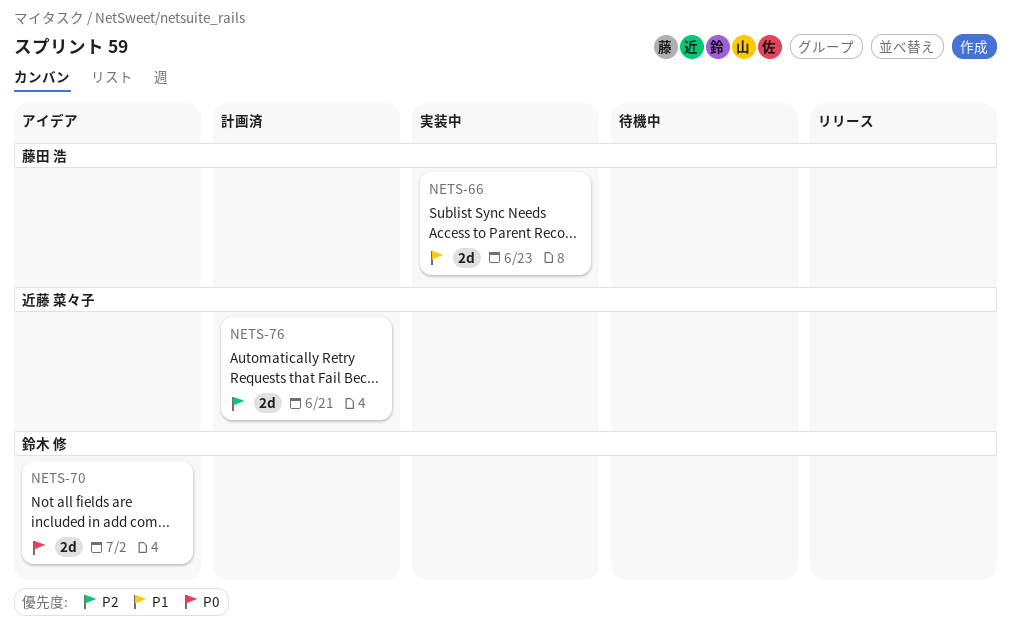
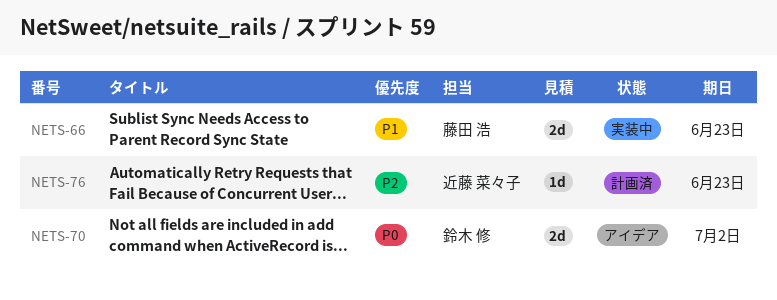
NETS-76, estimate: 2d -> 1d
NETS-76, due: Jun 21 -> Jun 23

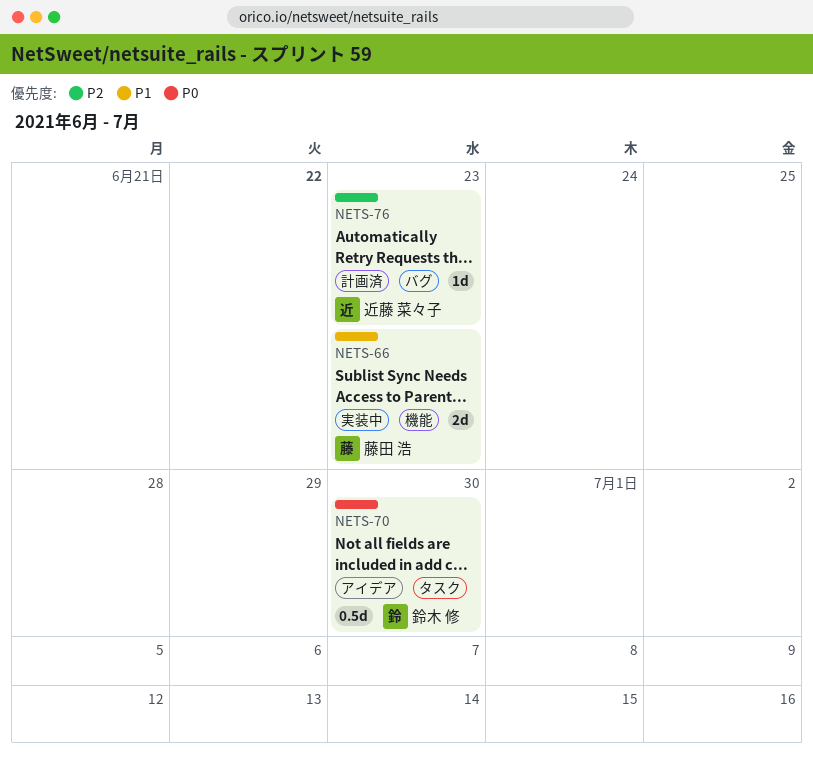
NETS-70, estimate: 2d -> 0.5d
NETS-70, due: Jul 2 -> Jun 30

